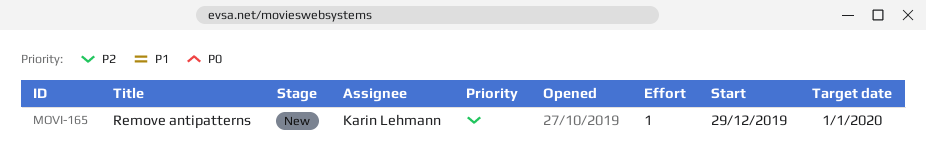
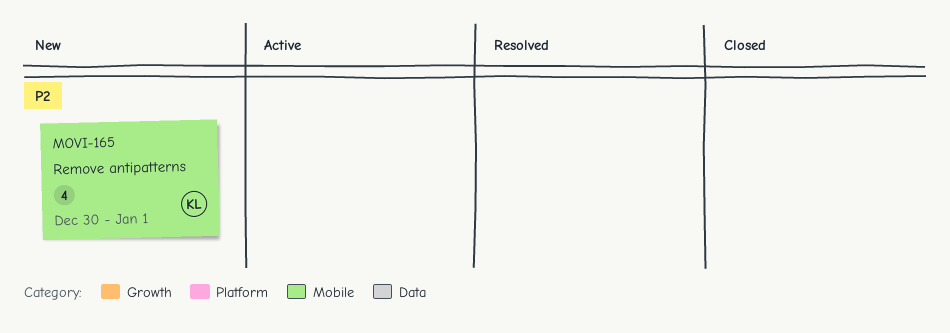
MOVI-165, estimate: 1 -> 4
MOVI-165, start: Dec 29 -> Dec 30

